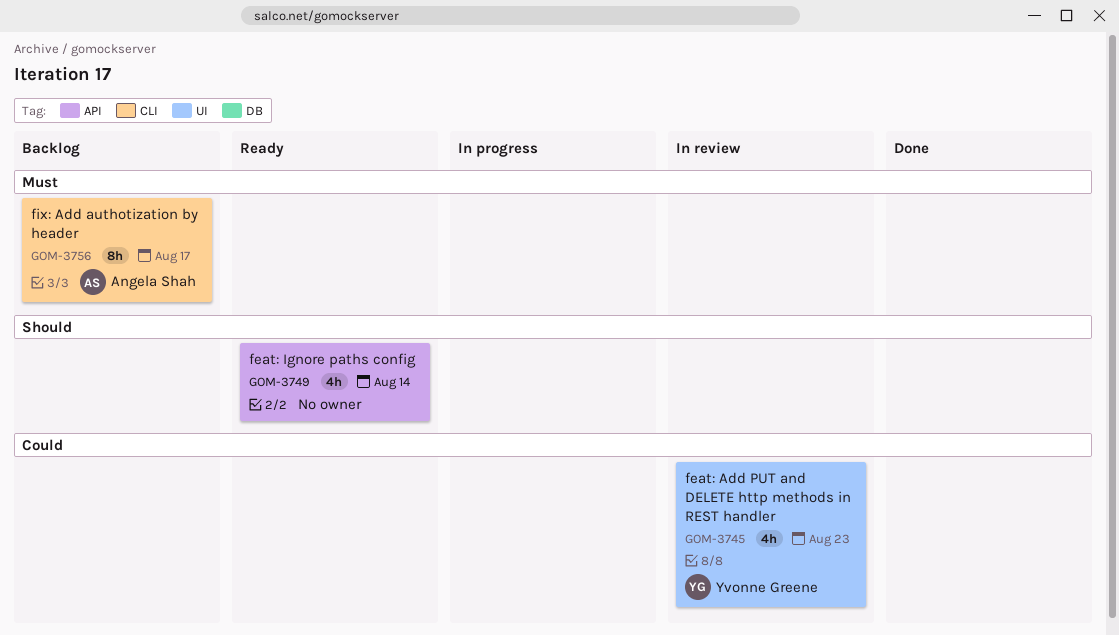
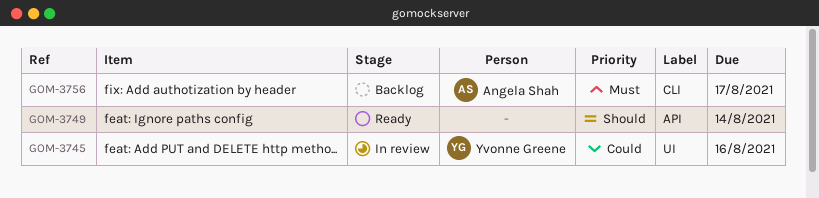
GOM-3745, due: Aug 23 -> Aug 16

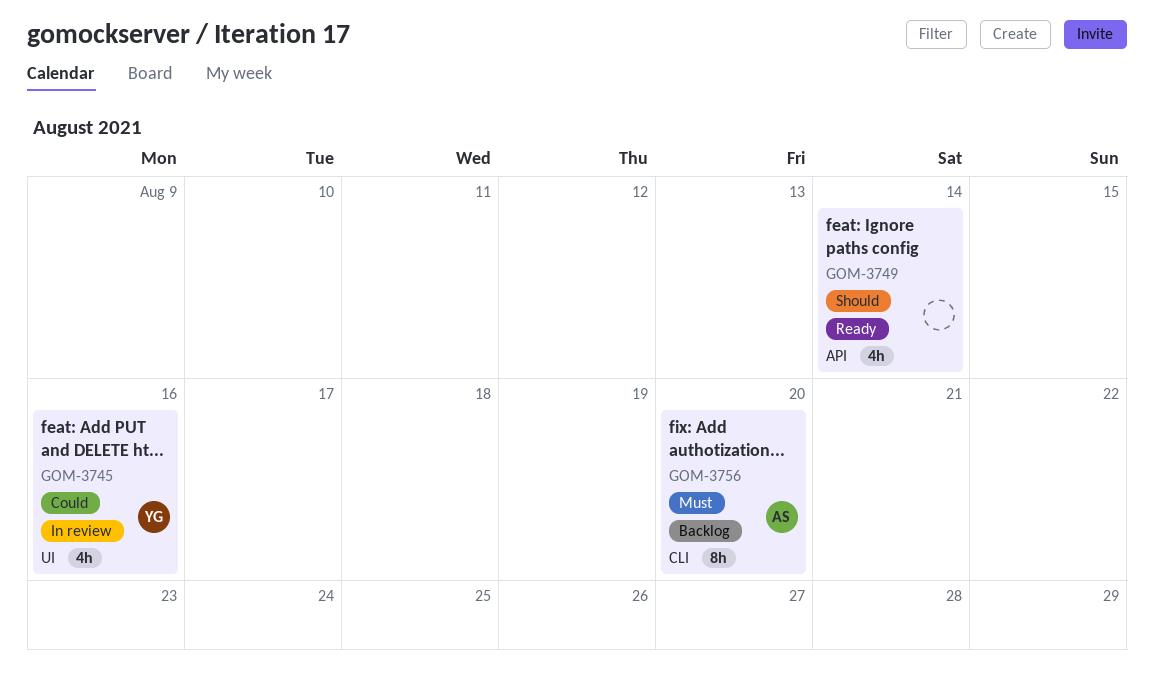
GOM-3756, due: Aug 17 -> Aug 20

